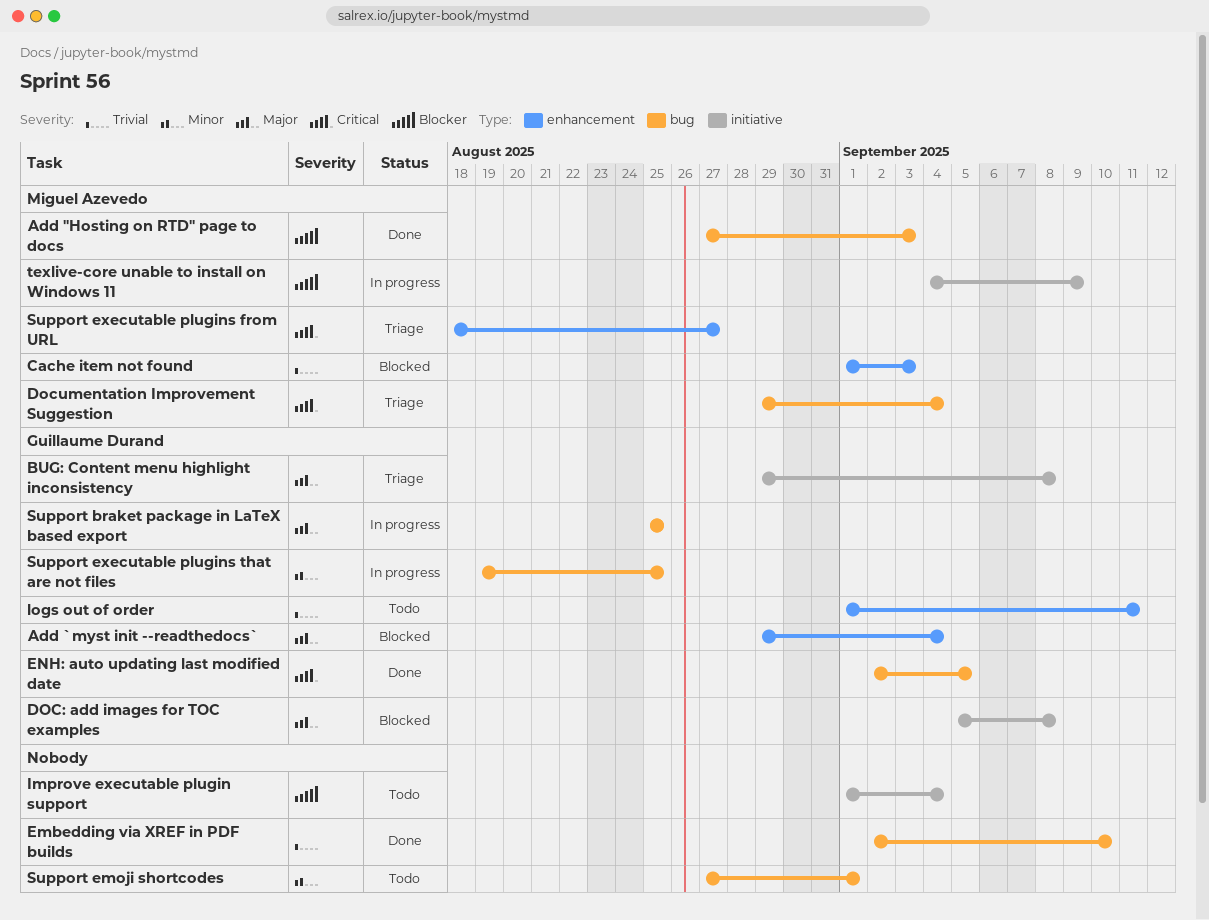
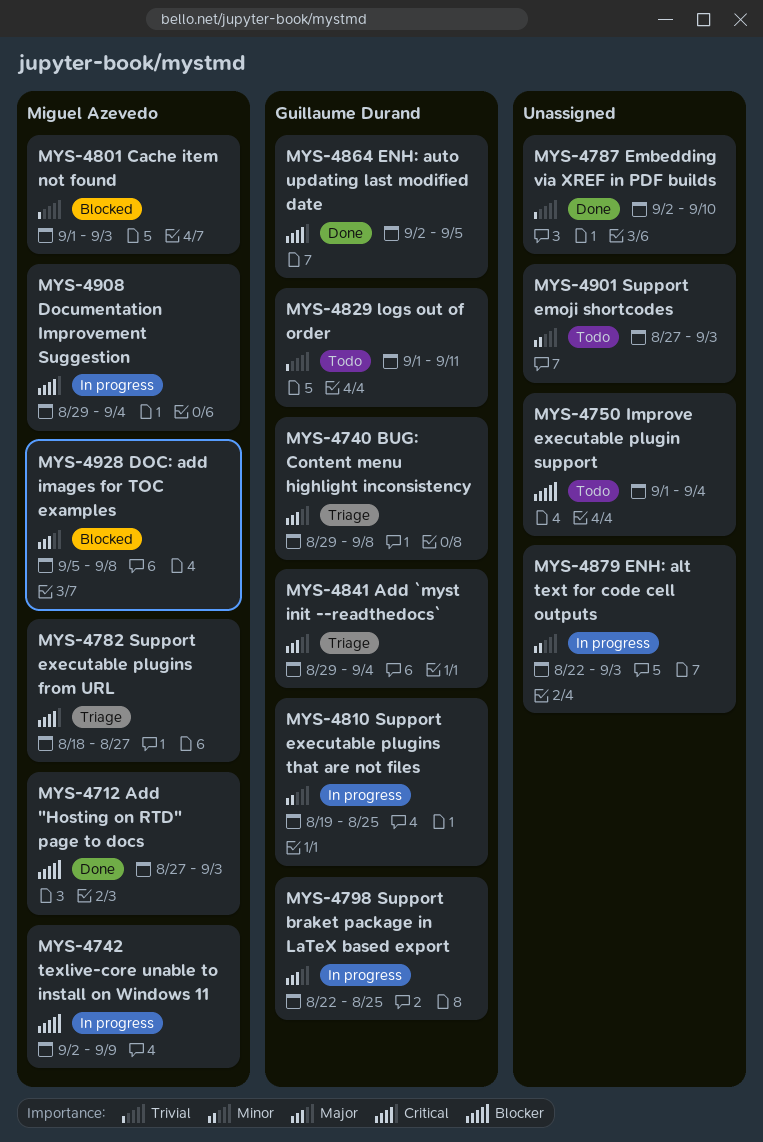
Add `myst init --readthedocs`, status: Blocked -> Triage
DOC: add images for TOC examples, owner: Guillaume Durand -> Miguel Azevedo
Documentation Improvement Suggestion, status: Triage -> In progress
ENH: alt text for code cell outputs: none -> present
Support braket package in LaTeX based export, start: Aug 25 -> Aug 22
Support emoji shortcodes, due: Sep 1 -> Sep 3
texlive-core unable to install on Windows 11, start: Sep 4 -> Sep 2

